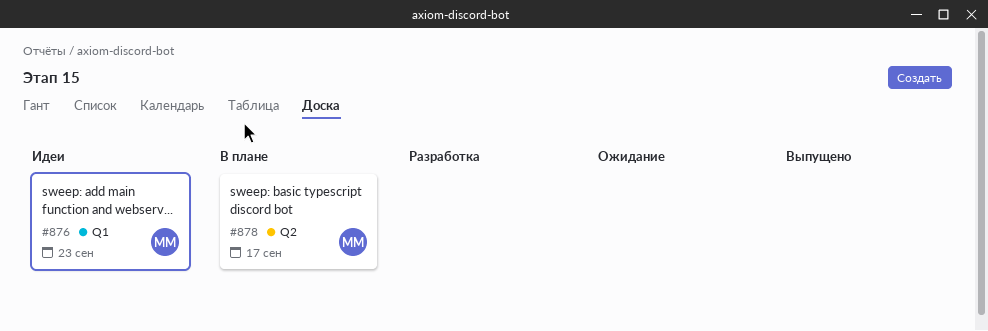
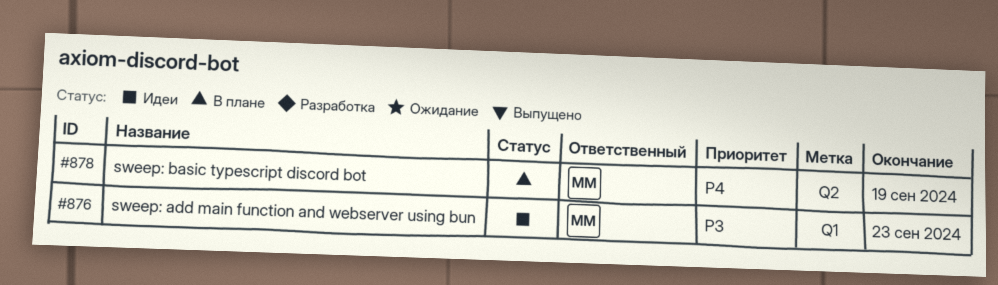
#878, due: Sep 17 -> Sep 19

